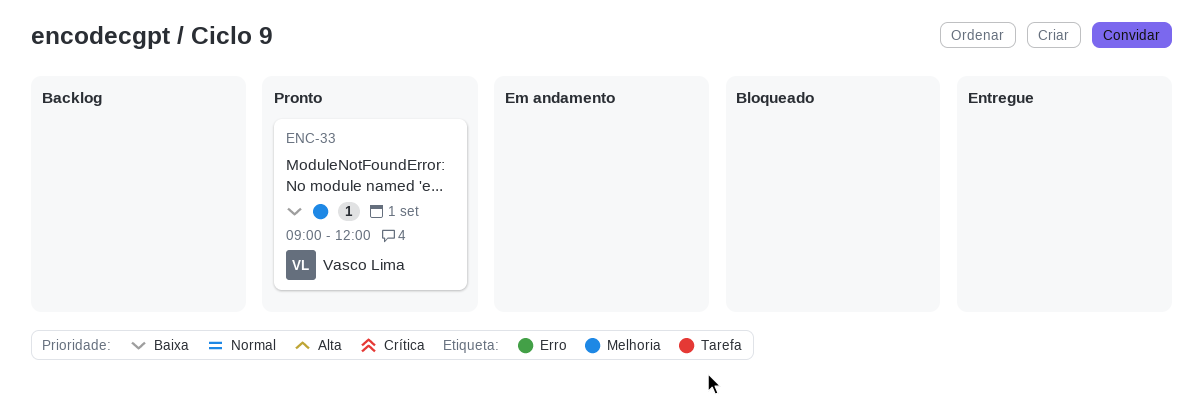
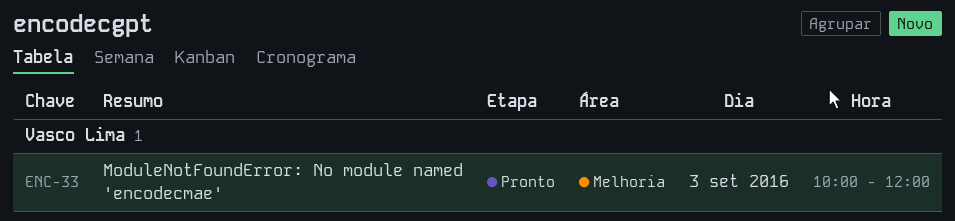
ENC-33, day: Sep 1 -> Sep 3
ENC-33, begins: 09:00 -> 10:00

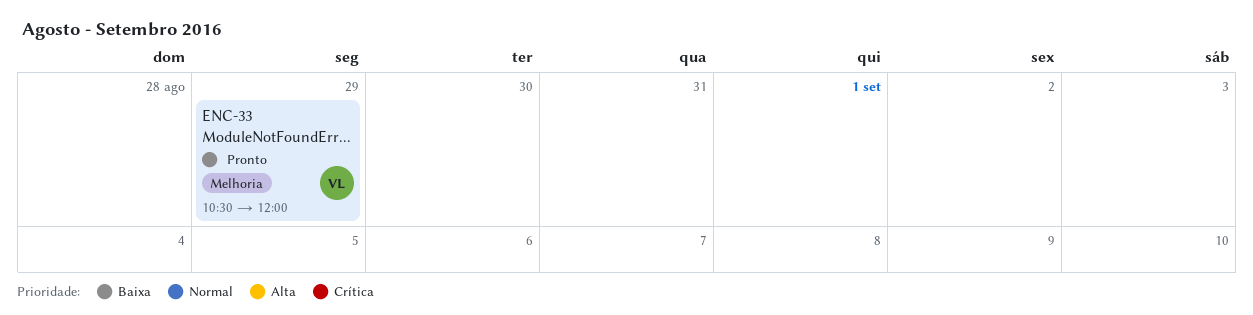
ENC-33, day: Sep 3 -> Aug 29
ENC-33, begins: 10:00 -> 10:30

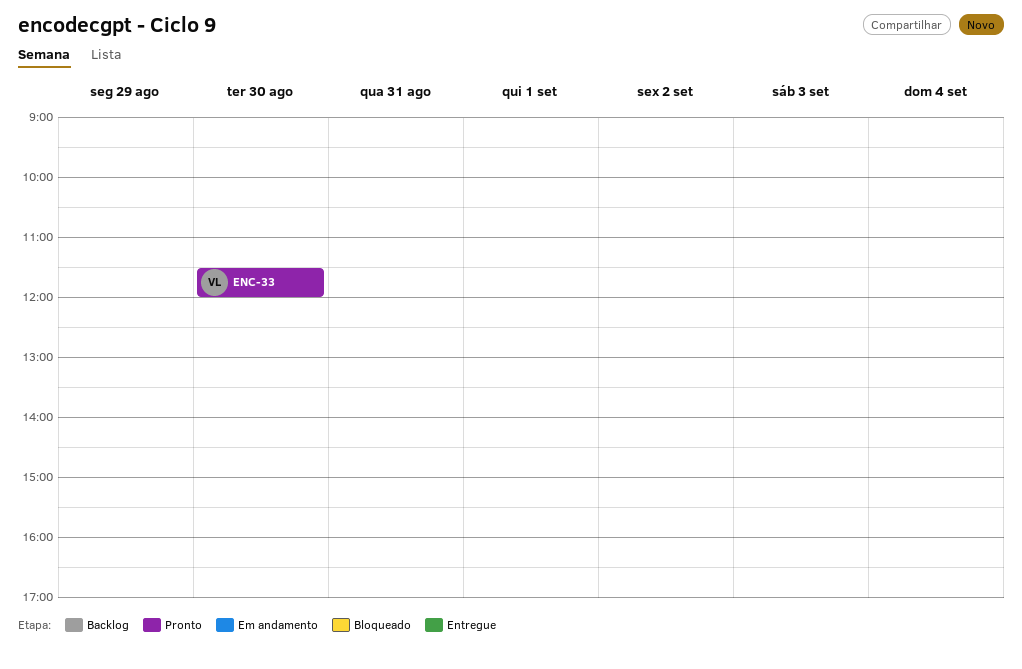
ENC-33, day: Aug 29 -> Aug 30
ENC-33, begins: 10:30 -> 11:30

